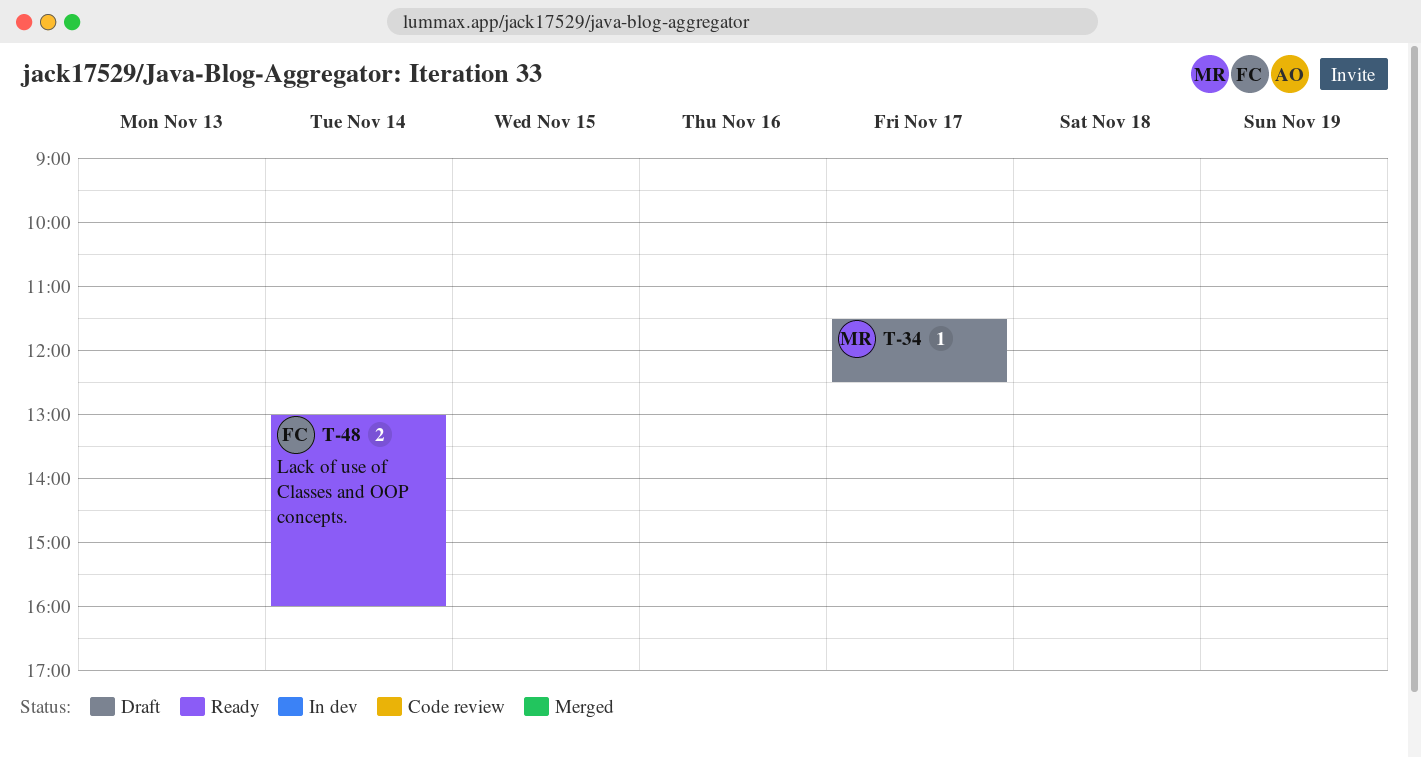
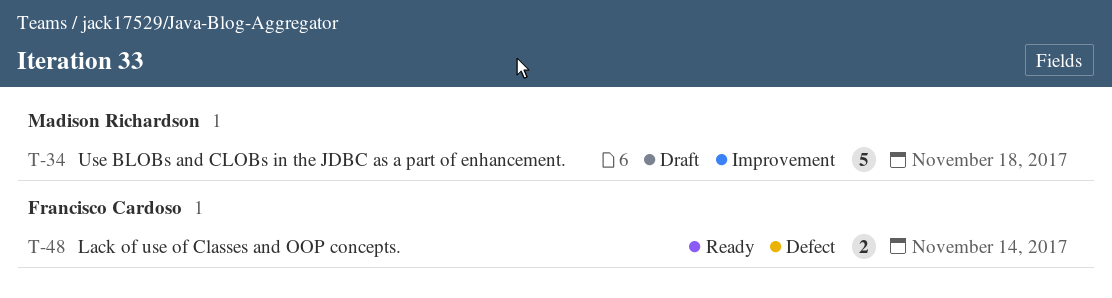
T-34, estimate: 1 -> 5
T-34, day: Nov 17 -> Nov 18

